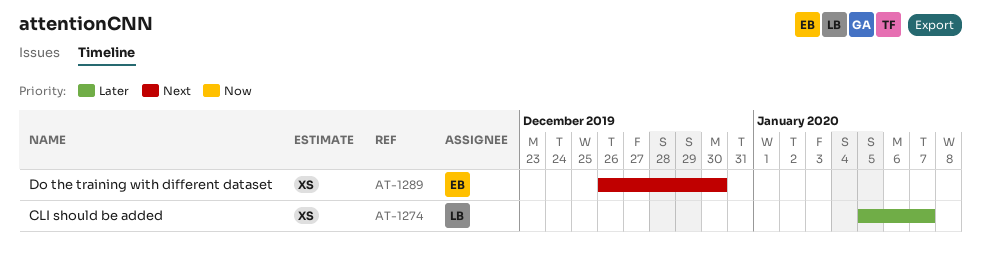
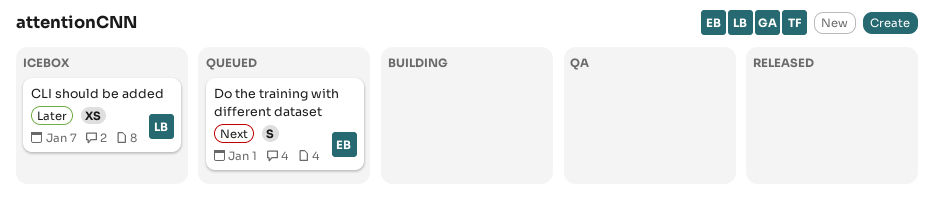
Do the training with different dataset, estimate: XS -> S
Do the training with different dataset, due: Dec 30 -> Jan 1

